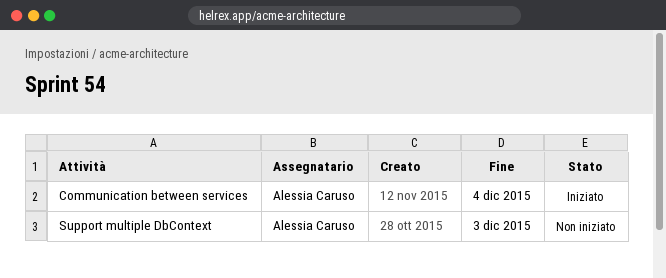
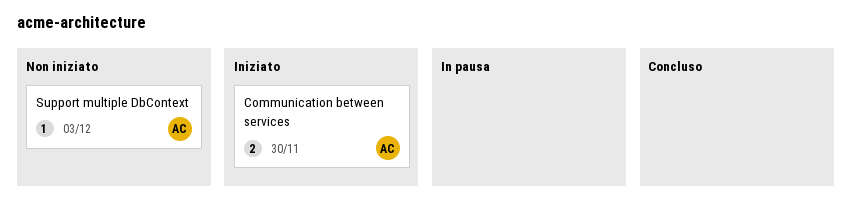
Communication between services, due: Dec 4 -> Nov 30

